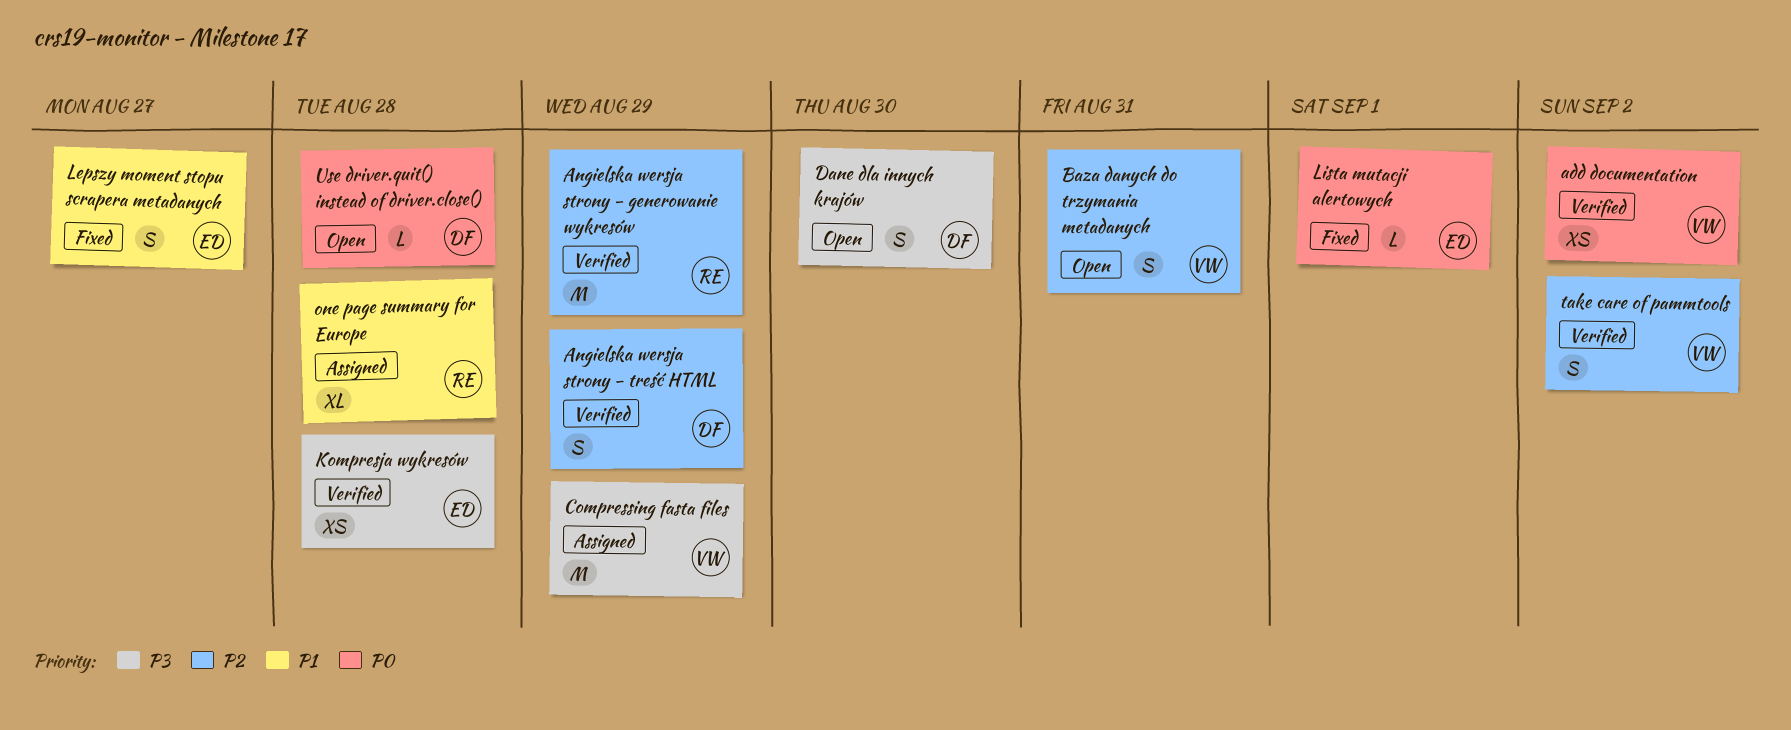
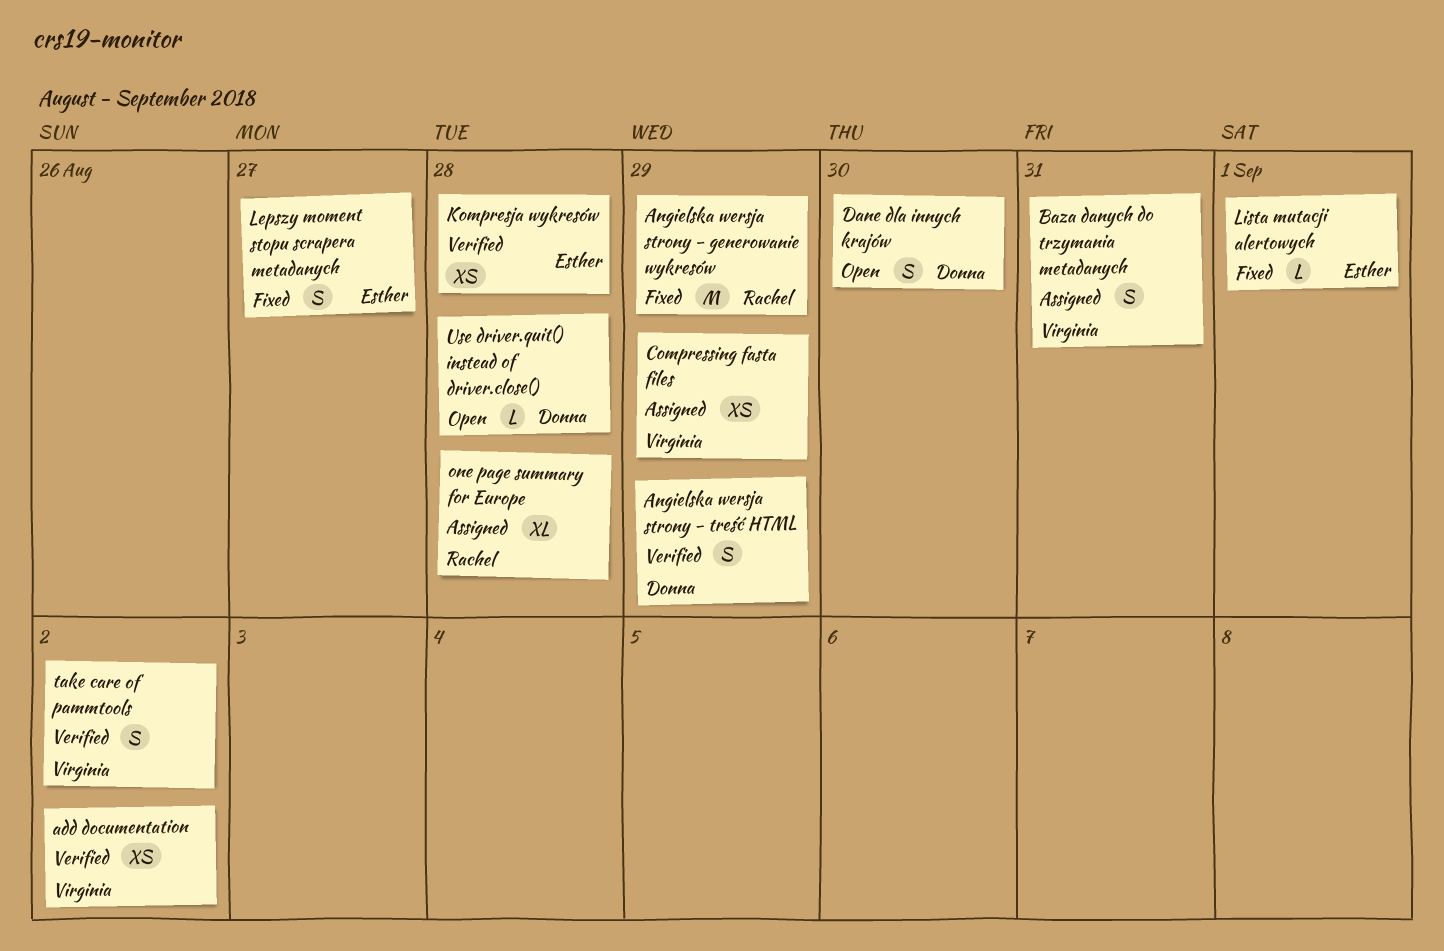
Angielska wersja strony - generowanie wykresów, status: Verified -> Fixed
Baza danych do trzymania metadanych, status: Open -> Assigned
Compressing fasta files, estimate: M -> XS

